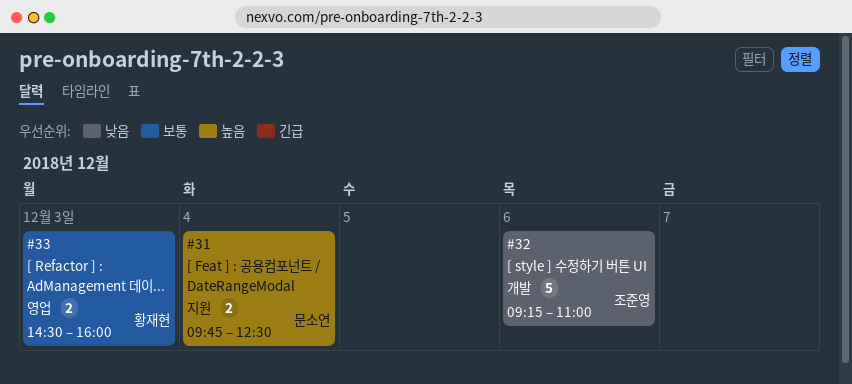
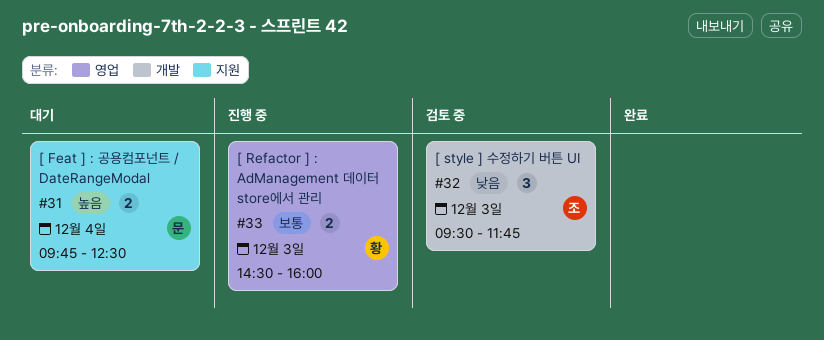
#32, estimate: 5 -> 3
#32, day: Dec 6 -> Dec 3
#32, begins: 09:15 -> 09:30
#32, ends: 11:00 -> 11:45

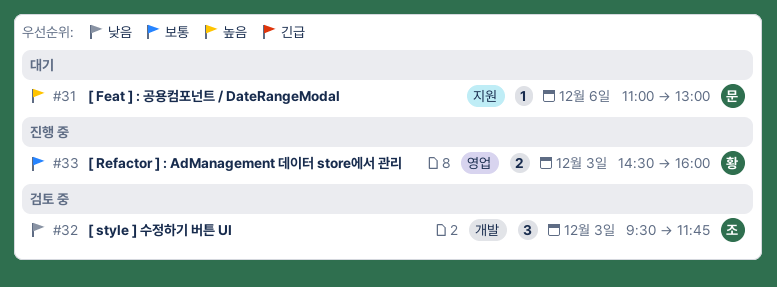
#31, estimate: 2 -> 1
#31, day: Dec 4 -> Dec 6
#31, begins: 09:45 -> 11:00
#31, ends: 12:30 -> 13:00

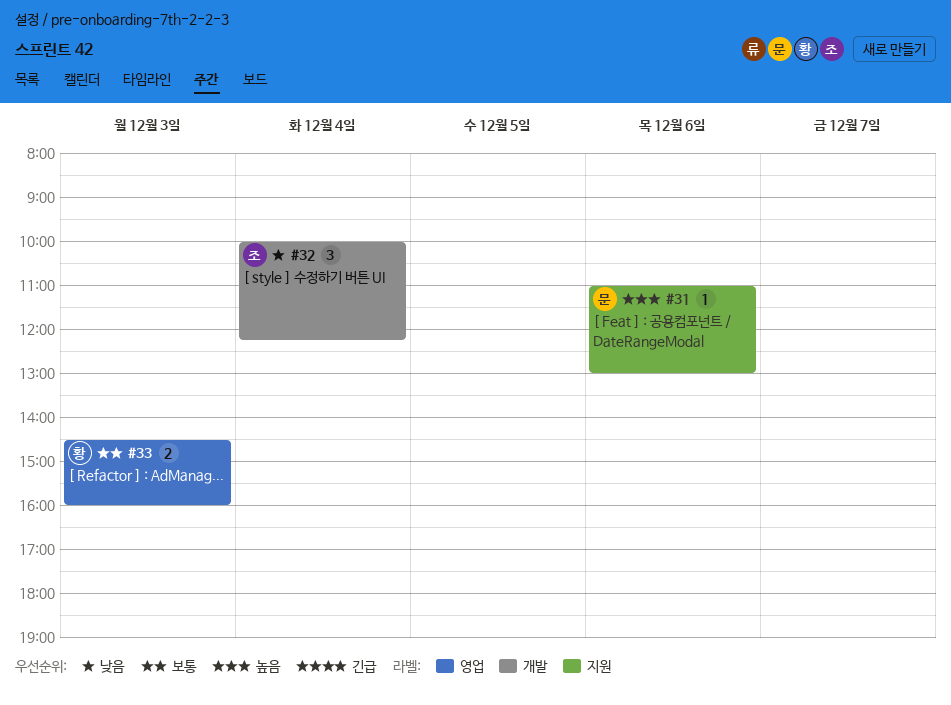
#32, day: Dec 3 -> Dec 4
#32, begins: 09:30 -> 10:00
#32, ends: 11:45 -> 12:15

